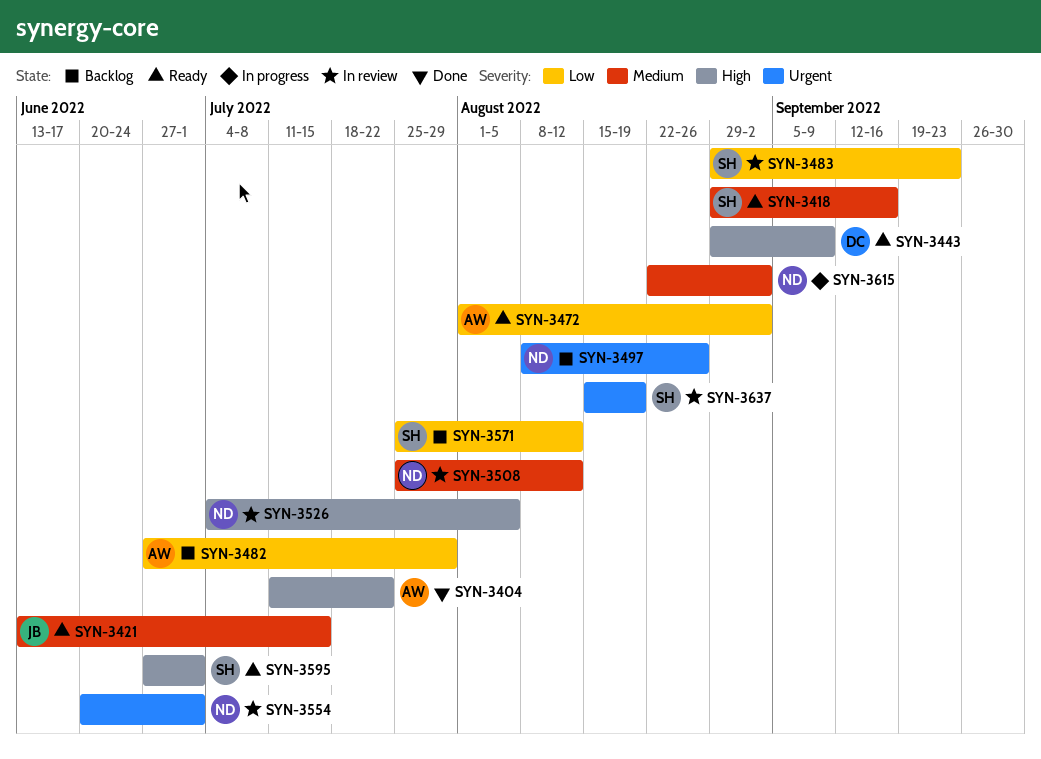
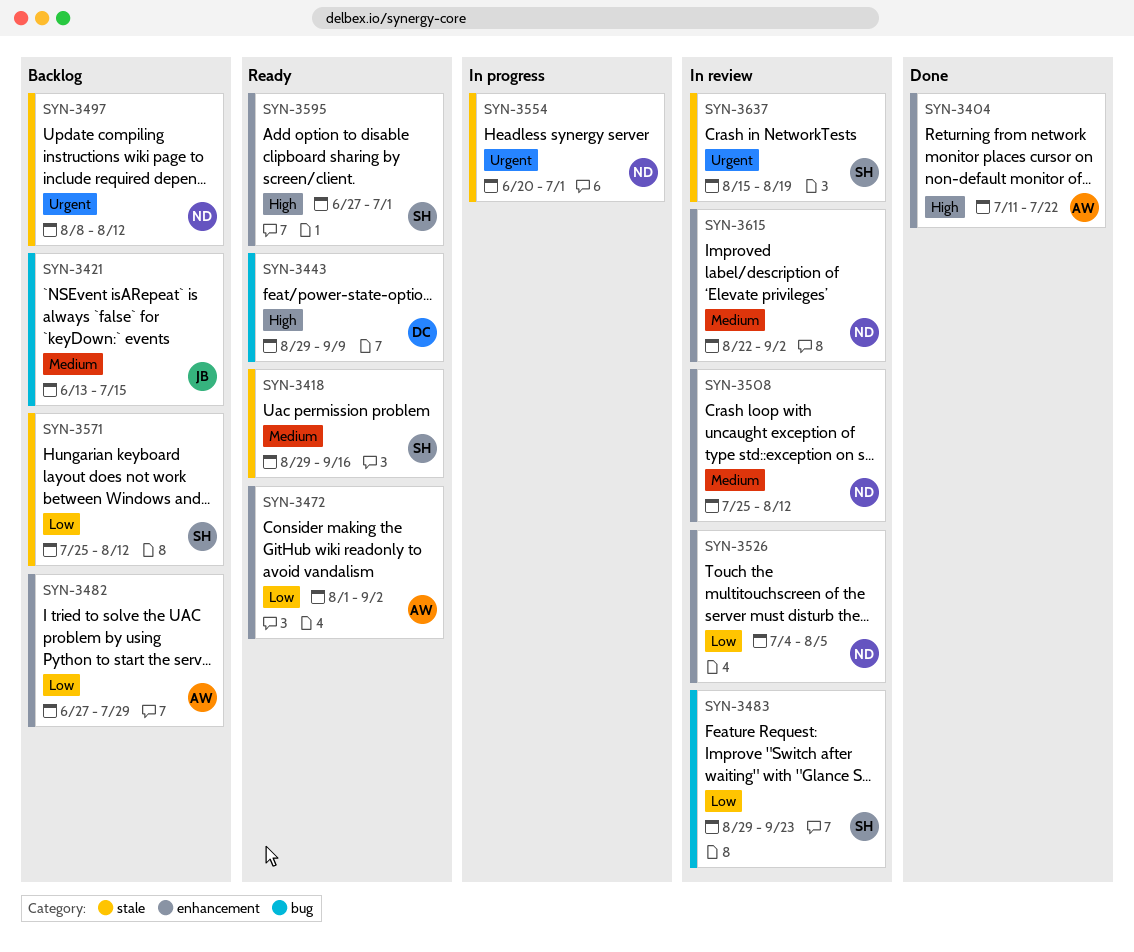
SYN-3421, status: Ready -> Backlog
SYN-3497, due: Aug 26 -> Aug 12
SYN-3526, priority: High -> Low
SYN-3554, status: In review -> In progress
SYN-3615, status: In progress -> In review

